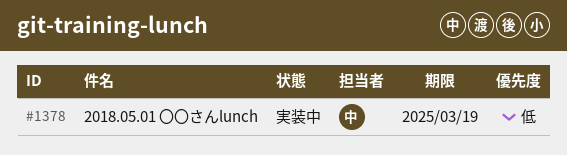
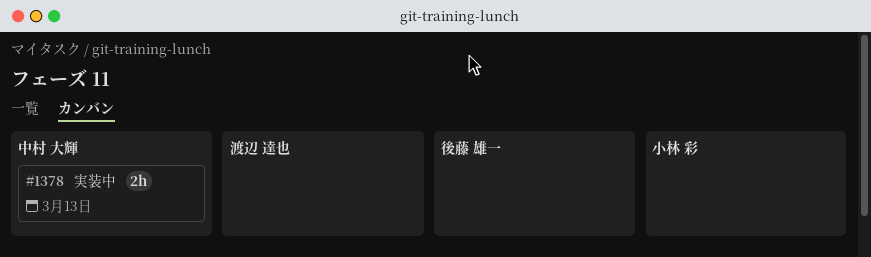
#1378, due: Mar 19 -> Mar 13

